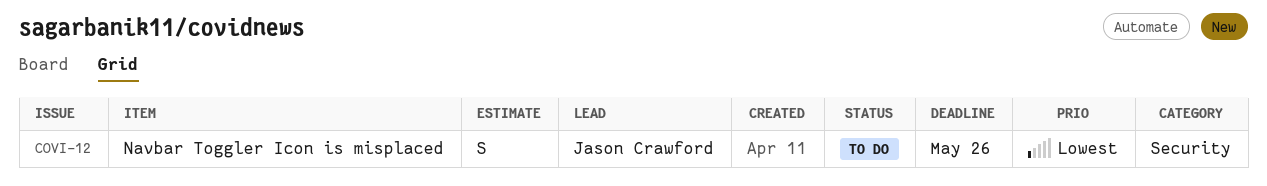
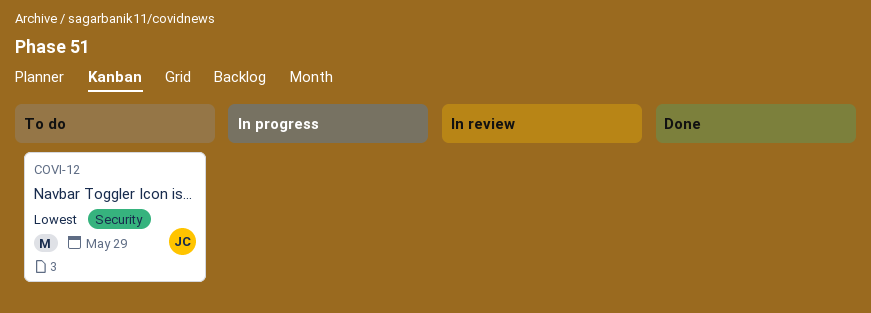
COVI-12, estimate: S -> M
COVI-12, due: May 26 -> May 29

